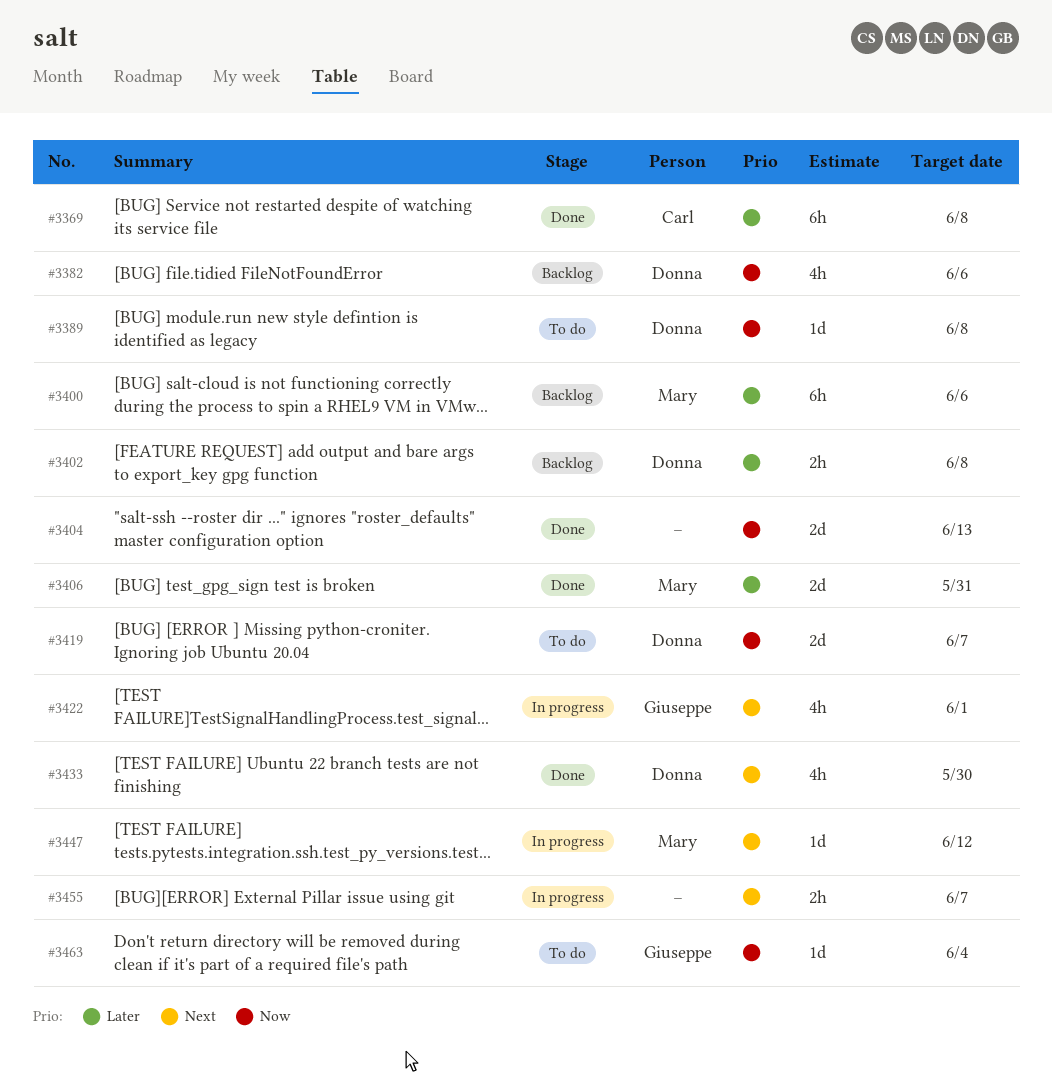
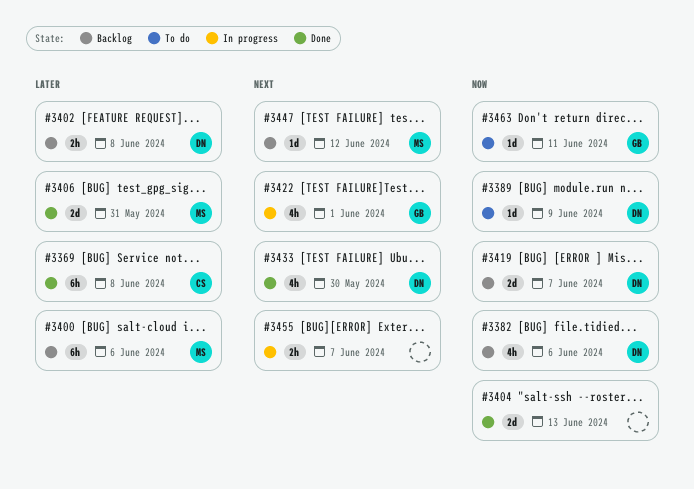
#3389, due: Jun 8 -> Jun 9
#3419, status: To do -> Backlog
#3447, status: In progress -> Backlog
#3463, due: Jun 4 -> Jun 11

